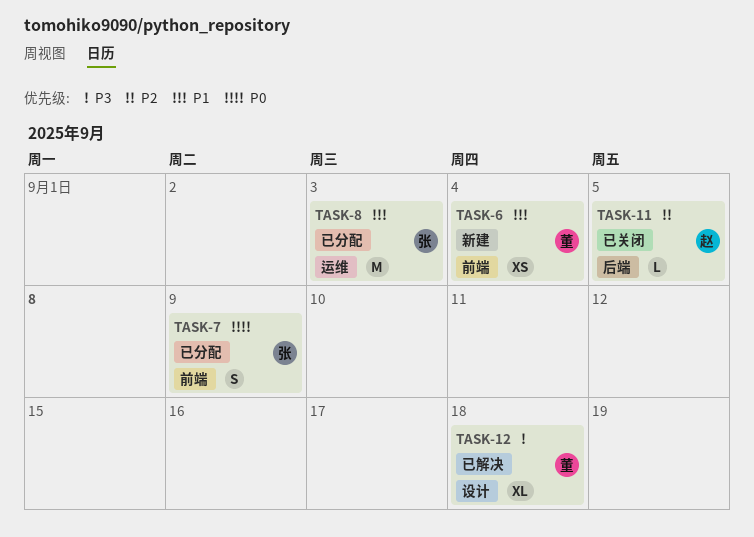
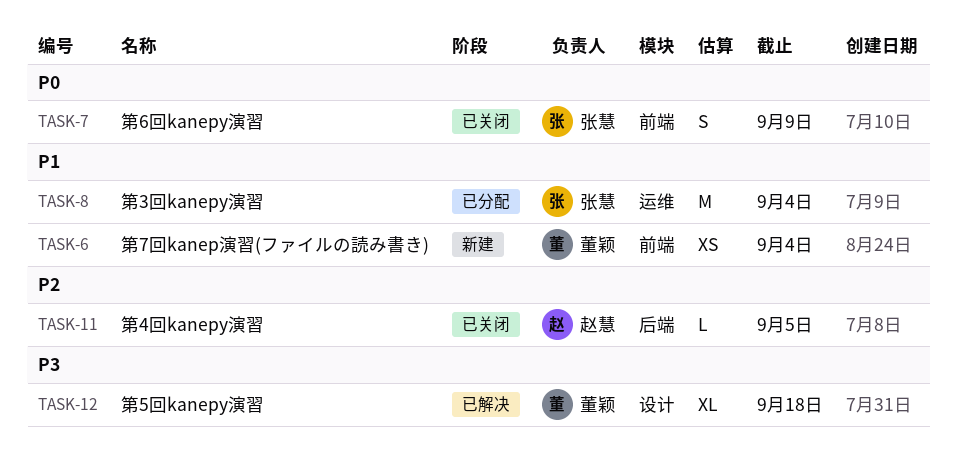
TASK-7, status: 已分配 -> 已关闭
TASK-8, due: Sep 3 -> Sep 4

